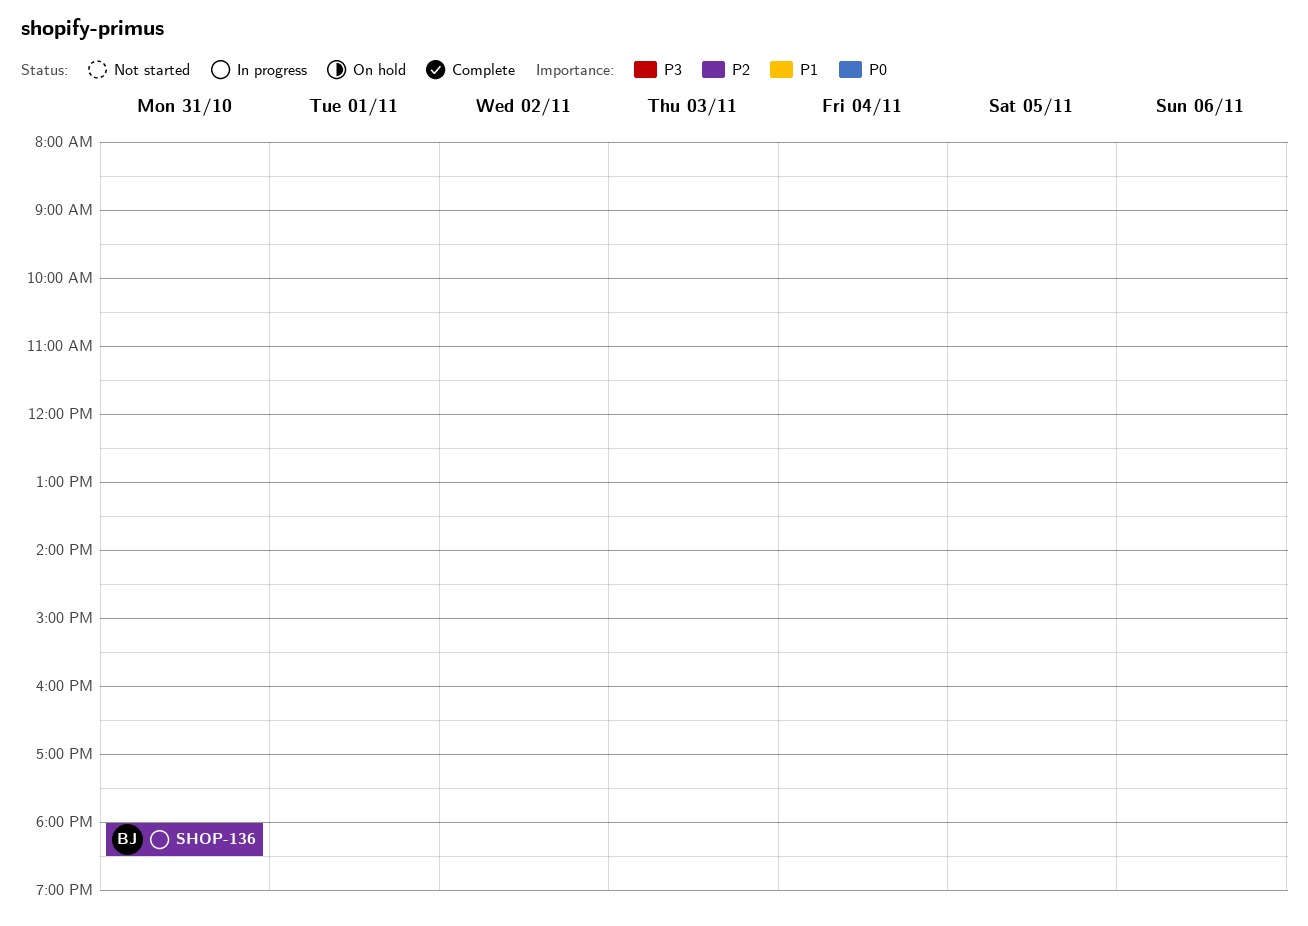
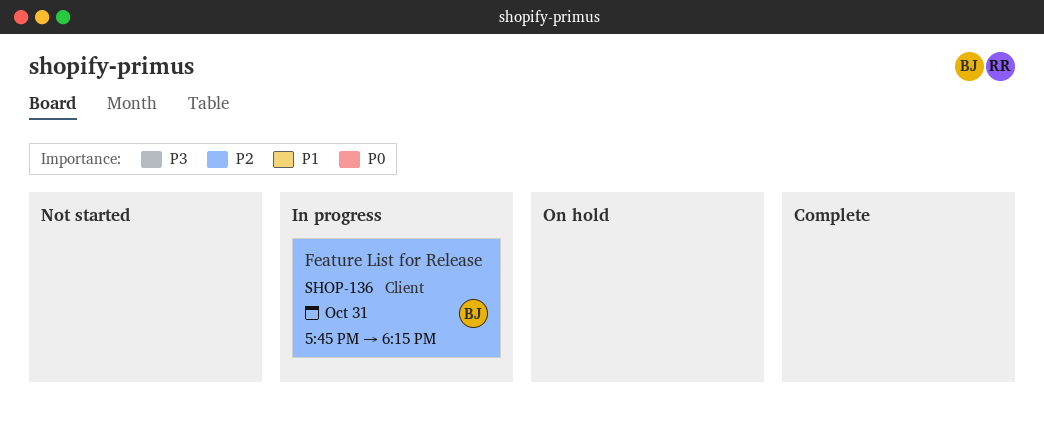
SHOP-136, begins: 18:00 -> 17:45
SHOP-136, ends: 18:30 -> 18:15

